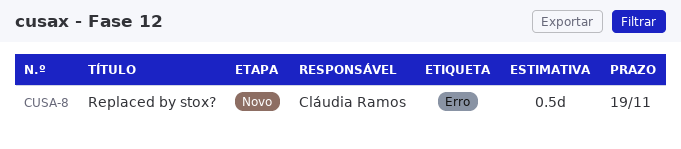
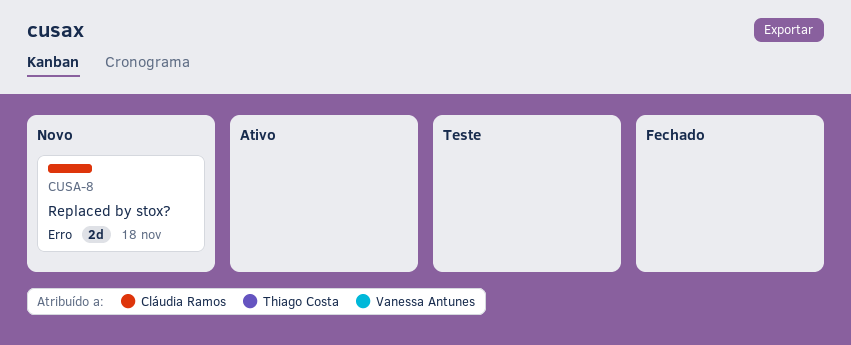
CUSA-8, estimate: 0.5d -> 2d
CUSA-8, due: Nov 19 -> Nov 18

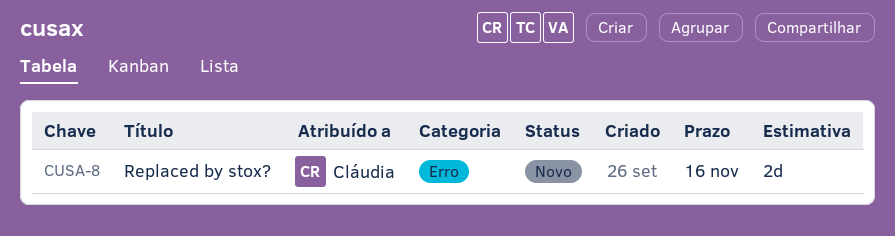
CUSA-8, due: Nov 18 -> Nov 16

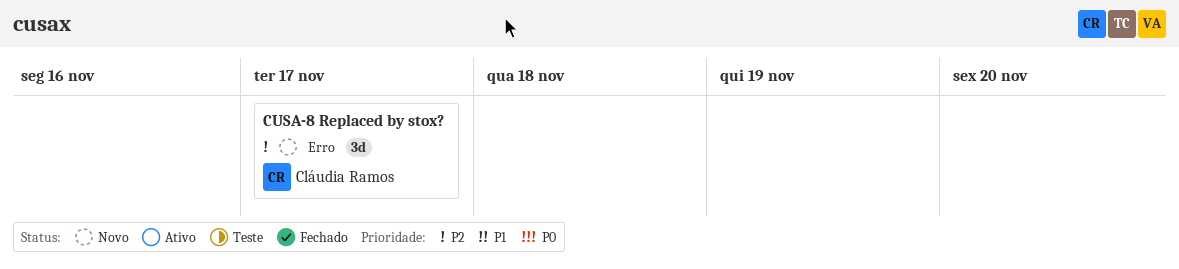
CUSA-8, estimate: 2d -> 3d
CUSA-8, due: Nov 16 -> Nov 17

